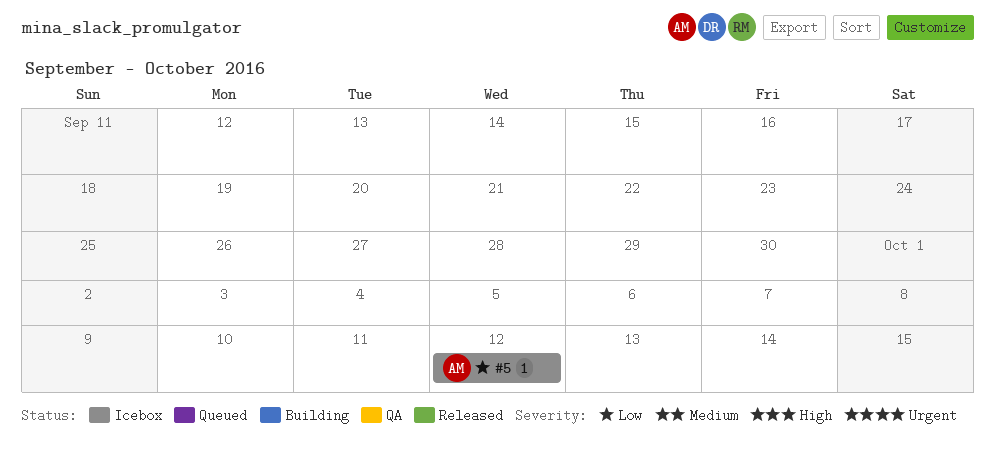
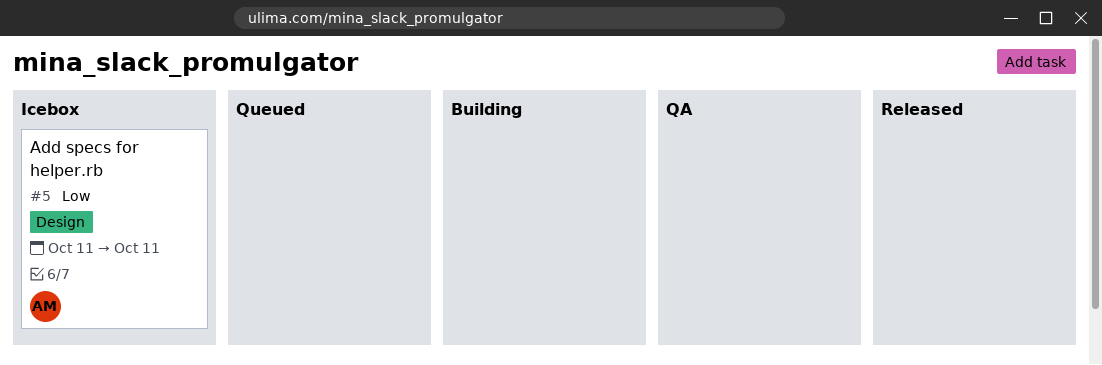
#5, start: Oct 12 -> Oct 11
#5, due: Oct 12 -> Oct 11

